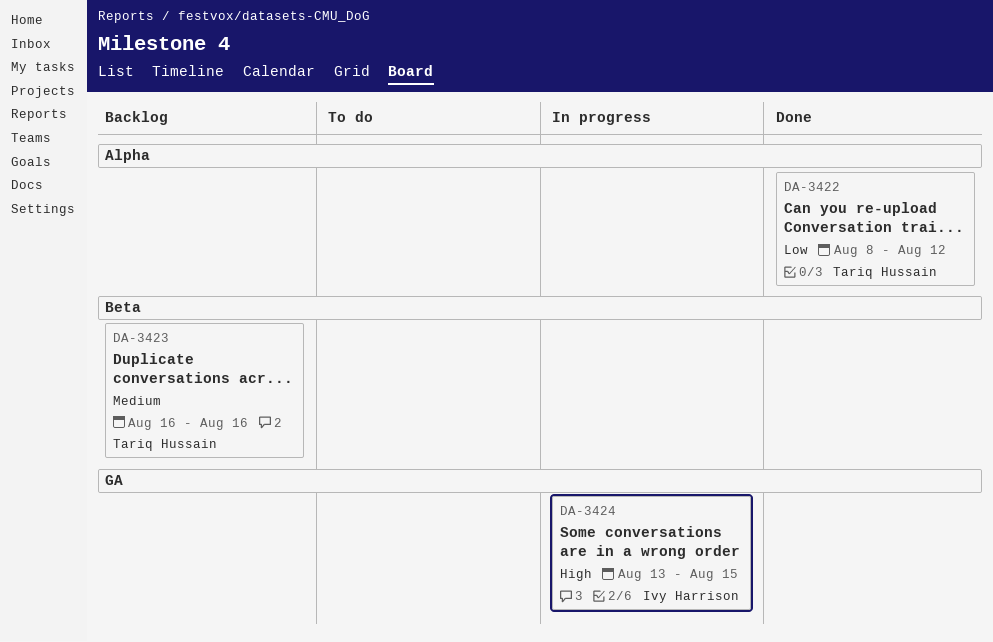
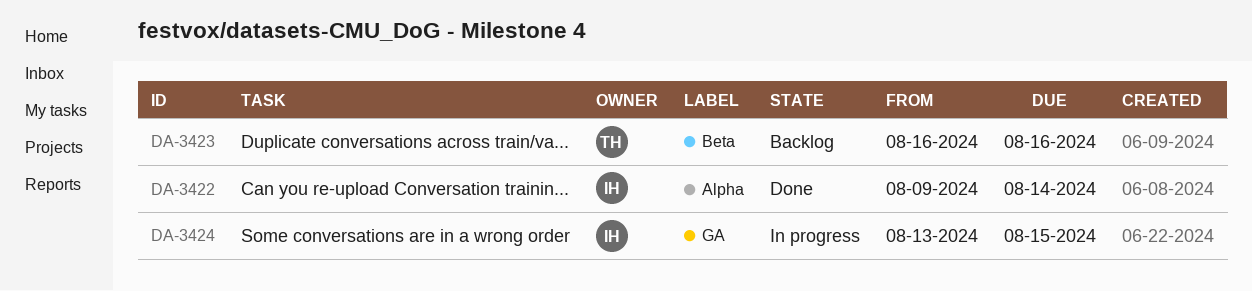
DA-3422, owner: Tariq Hussain -> Ivy Harrison
DA-3422, start: Aug 8 -> Aug 9
DA-3422, due: Aug 12 -> Aug 14

